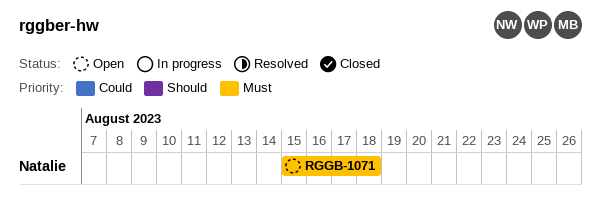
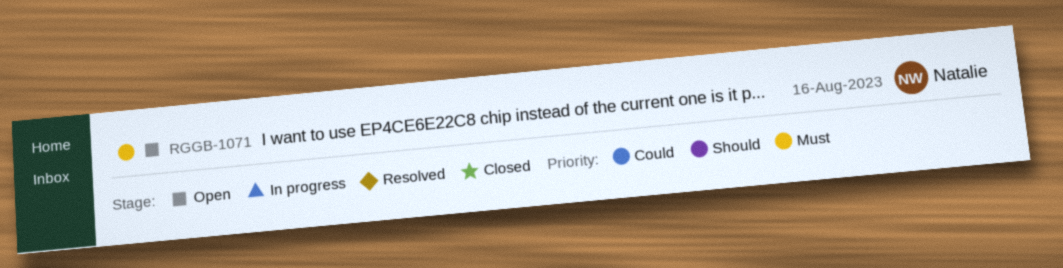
RGGB-1071, due: Aug 18 -> Aug 16

